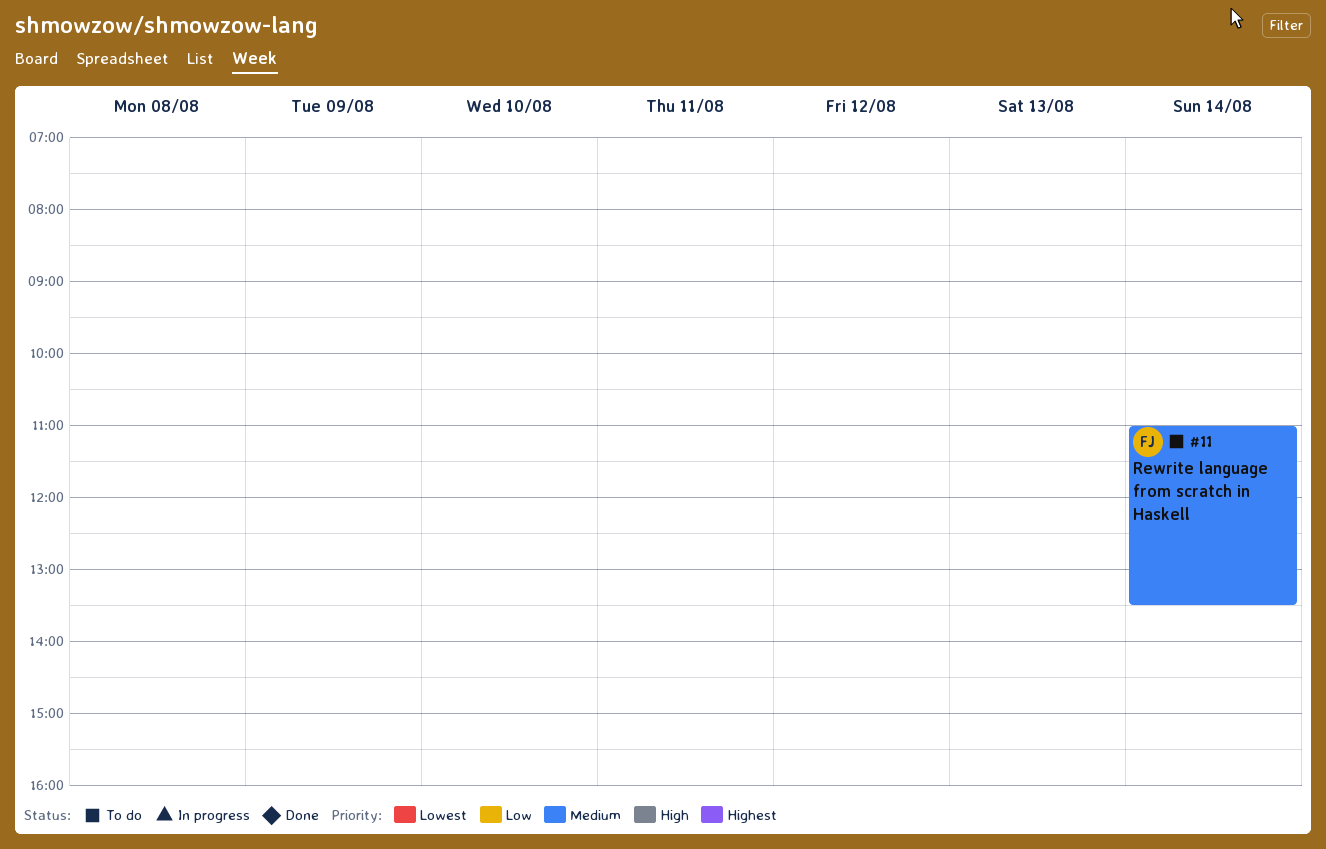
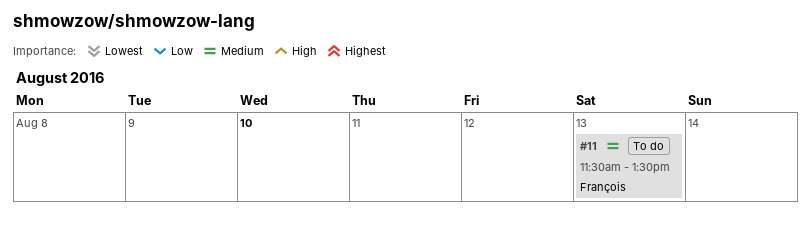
#11, day: Aug 14 -> Aug 13
#11, begins: 11:00 -> 11:30

